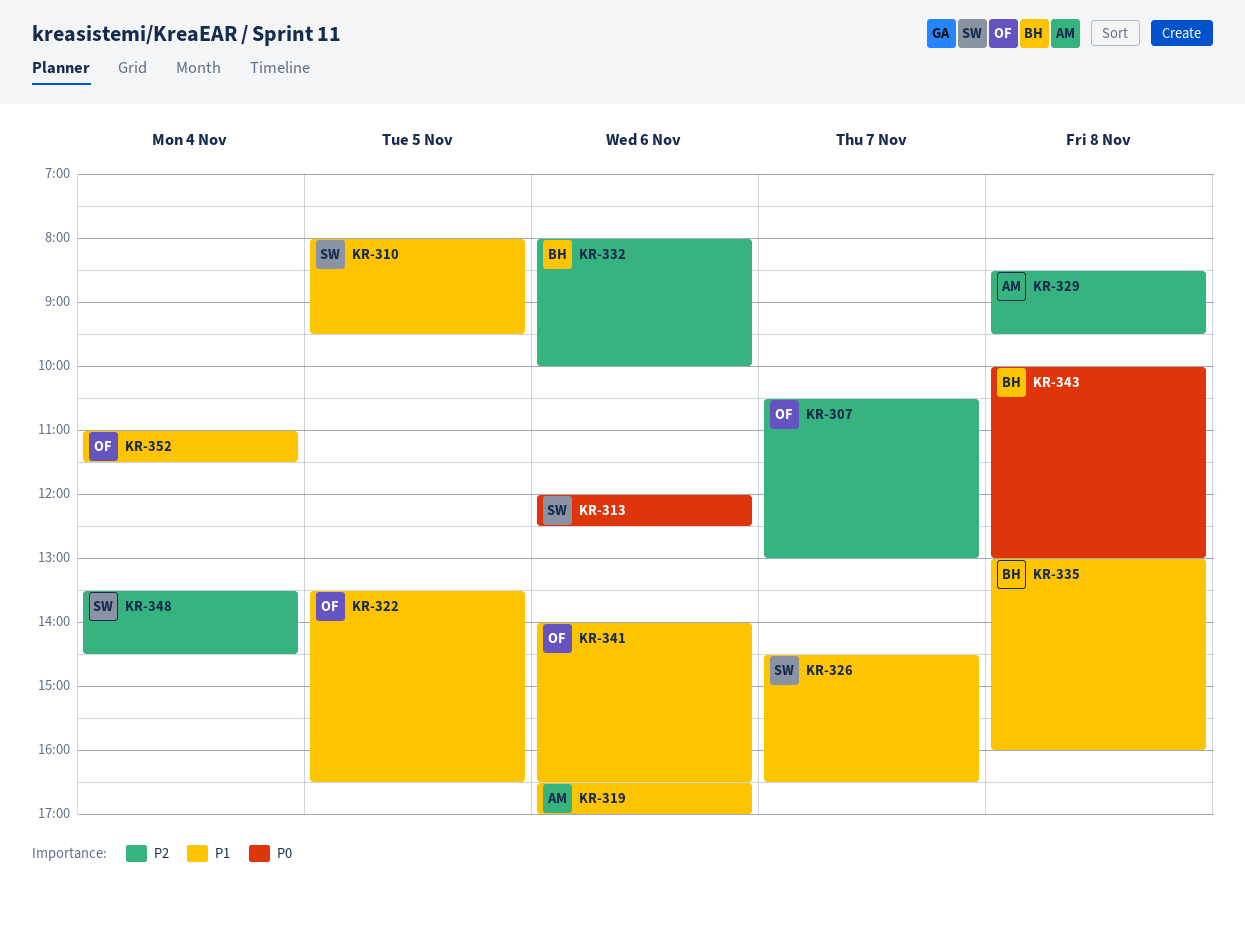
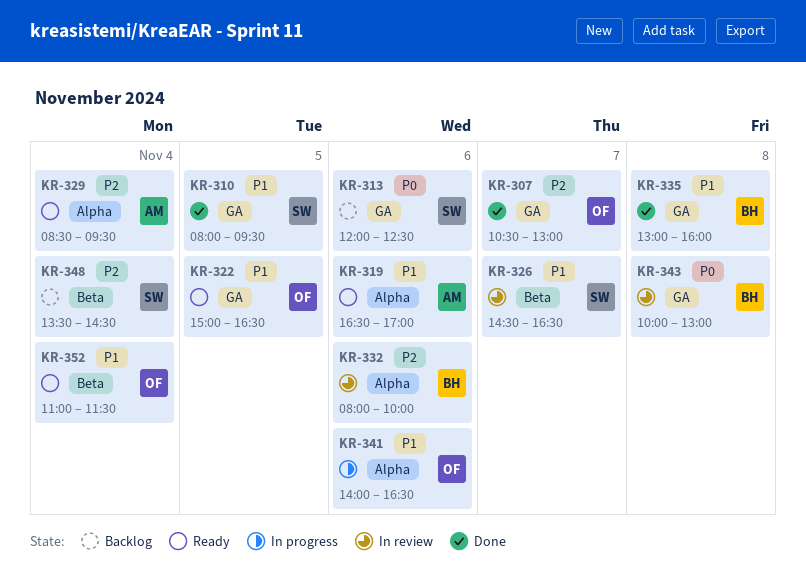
KR-322, begins: 13:30 -> 15:00
KR-329, day: Nov 8 -> Nov 4

